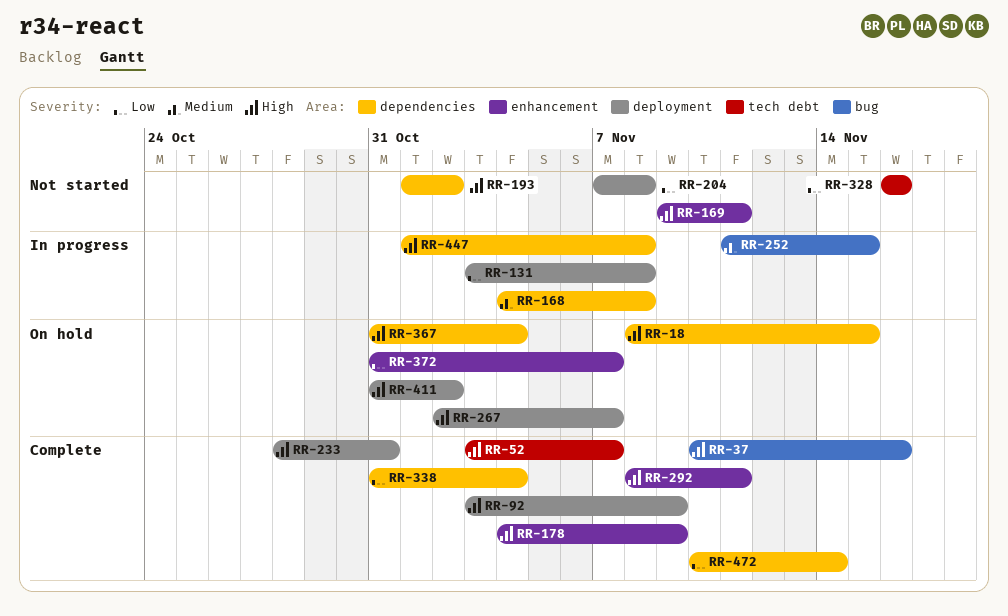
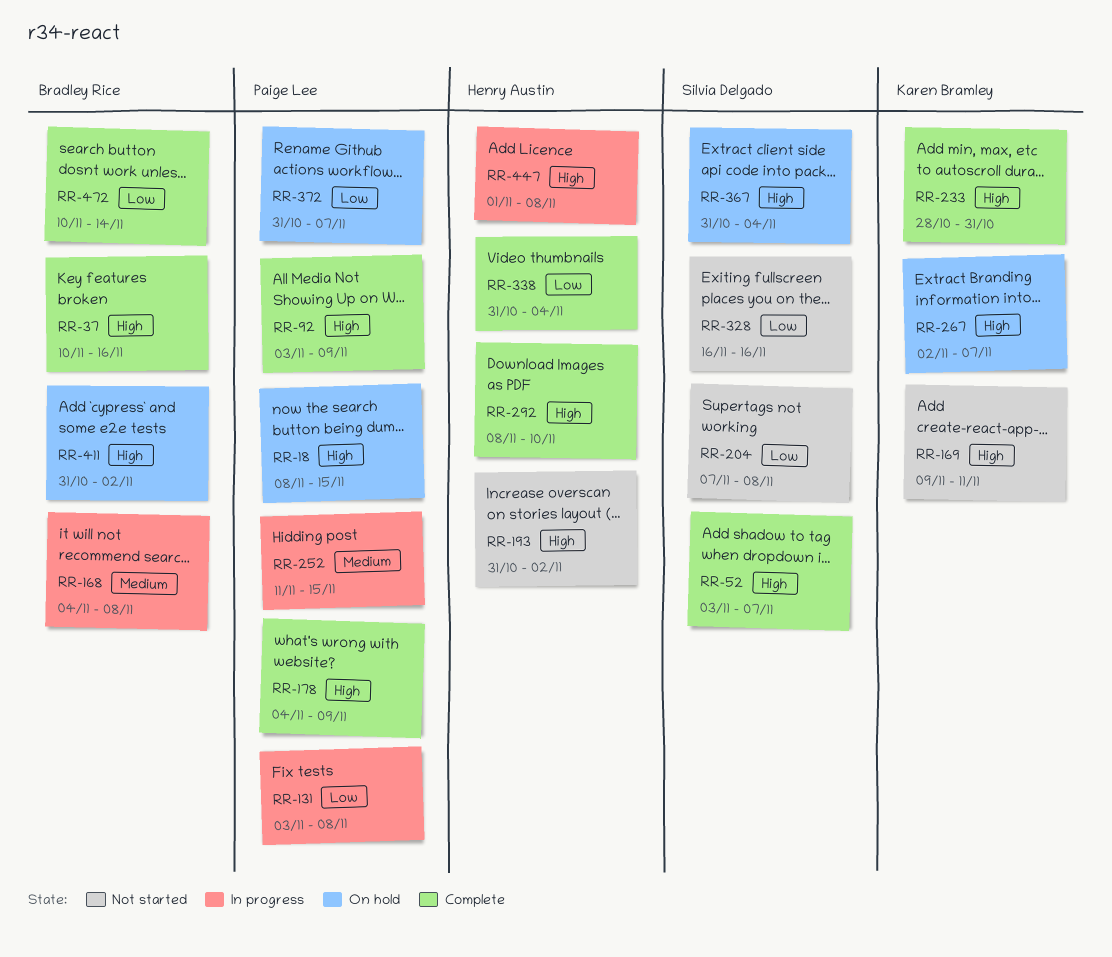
RR-193, start: Nov 1 -> Oct 31
RR-292, due: Nov 11 -> Nov 10

